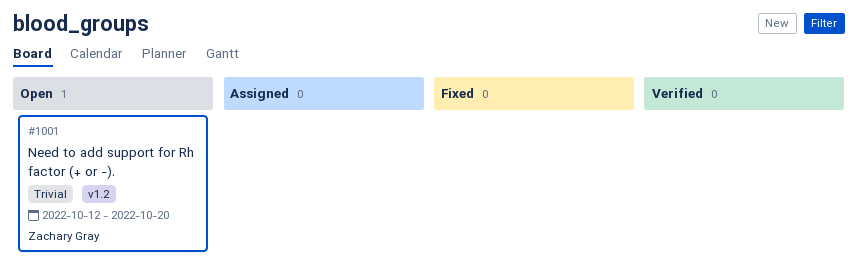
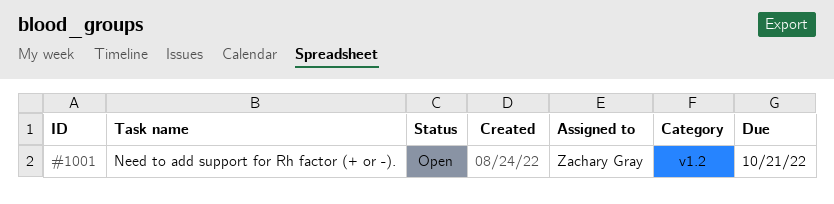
#1001, due: Oct 20 -> Oct 21

